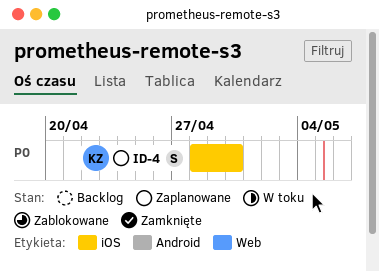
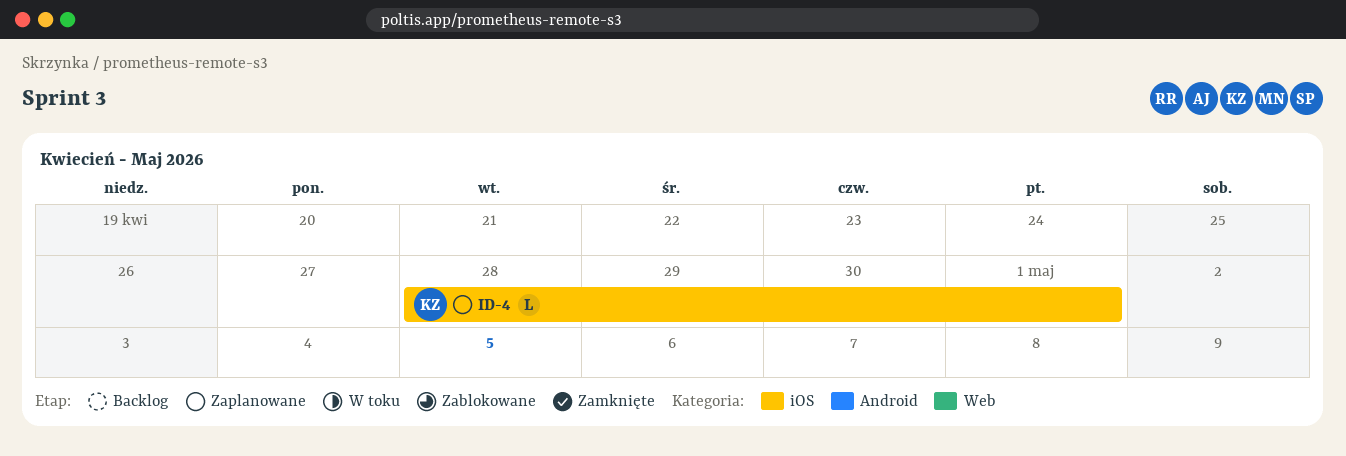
ID-4, estimate: S -> L
ID-4, due: Apr 30 -> May 1

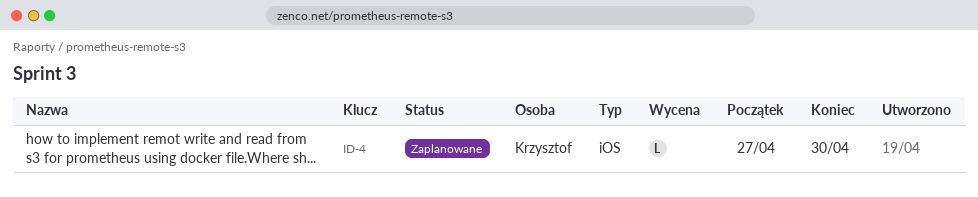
ID-4, start: Apr 28 -> Apr 27
ID-4, due: May 1 -> Apr 30

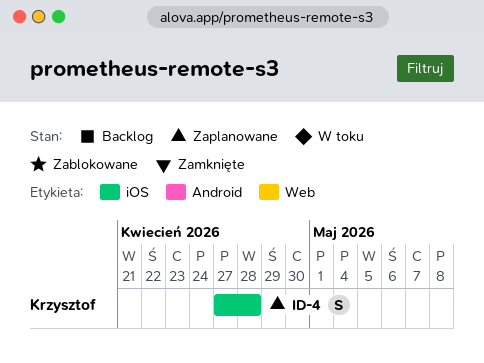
ID-4, estimate: L -> S
ID-4, due: Apr 30 -> Apr 28

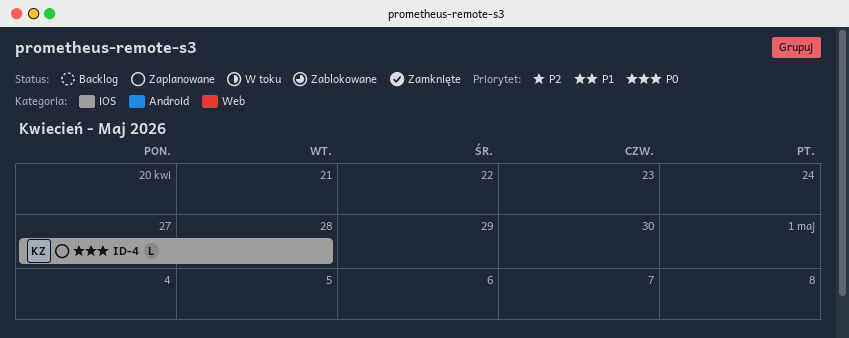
ID-4, estimate: S -> L

